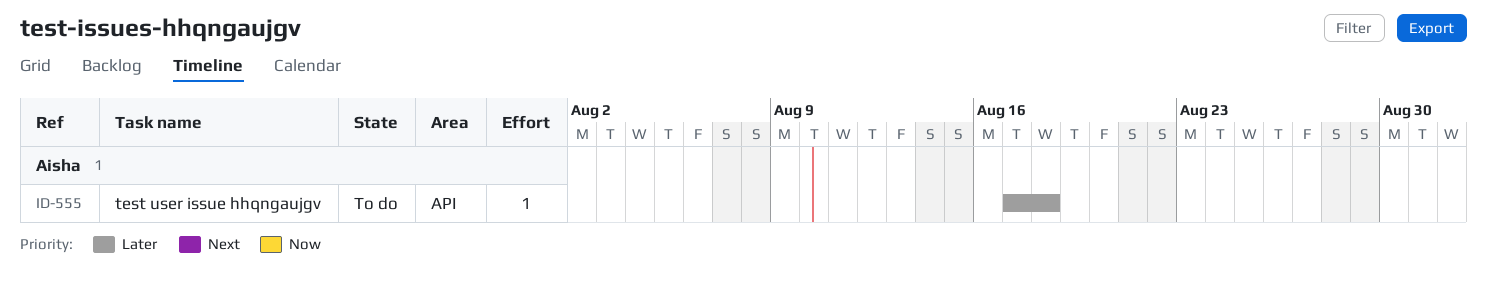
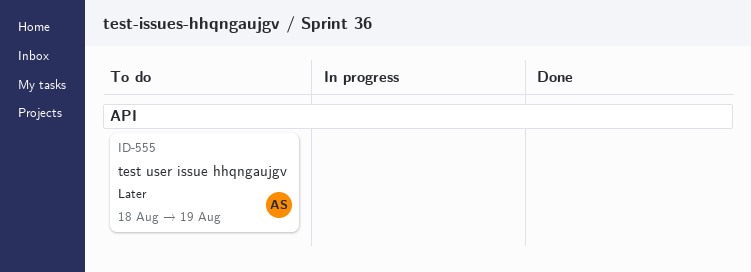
ID-555, start: Aug 17 -> Aug 18
ID-555, due: Aug 18 -> Aug 19

